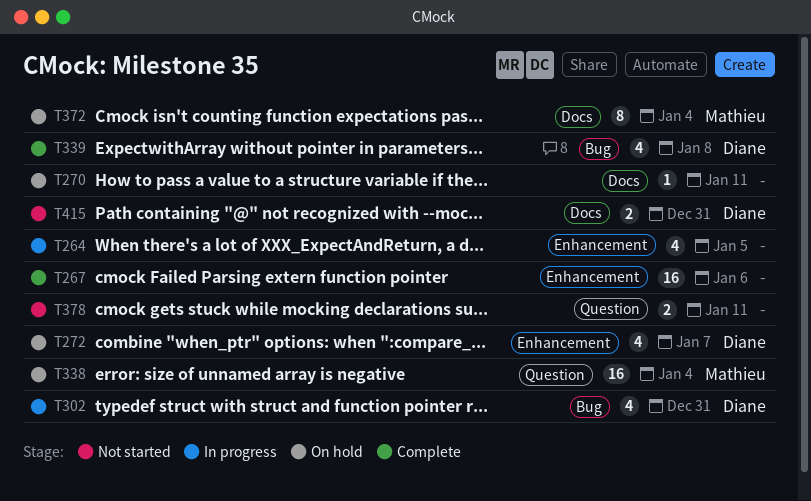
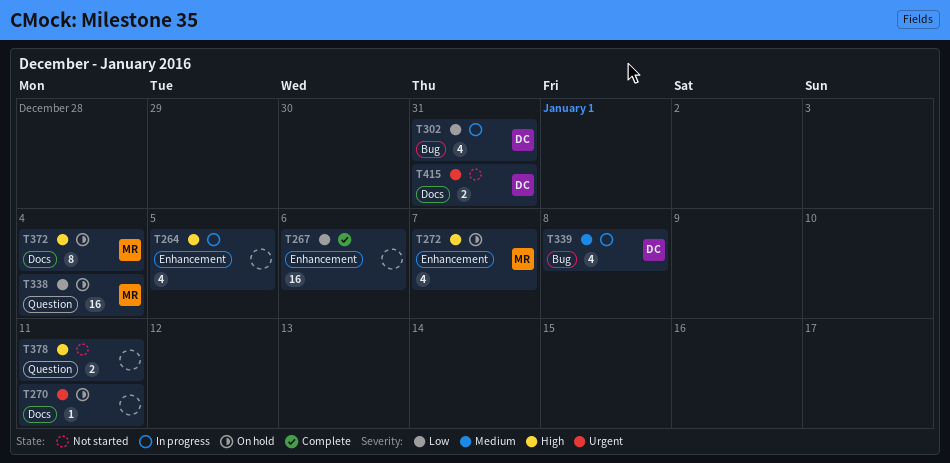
T272, owner: Diane -> Mathieu
T339, status: Complete -> In progress

